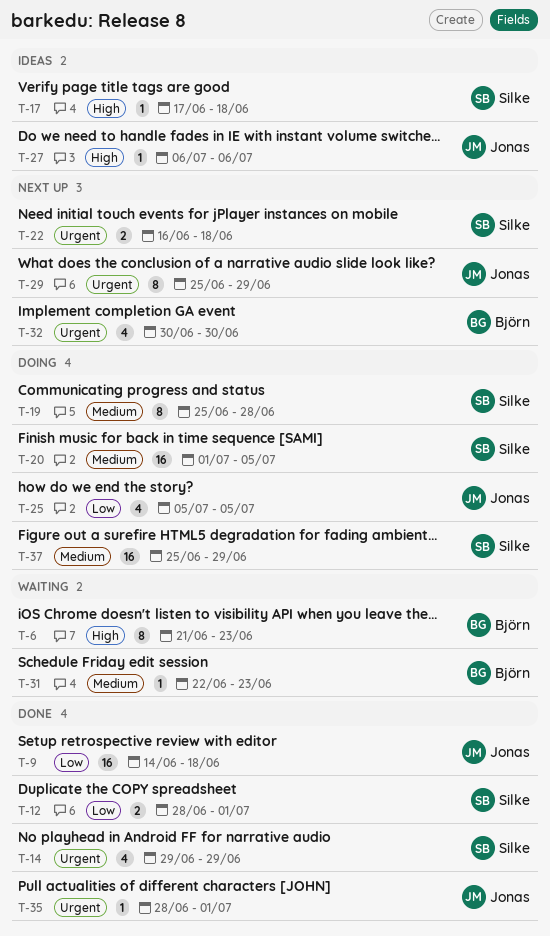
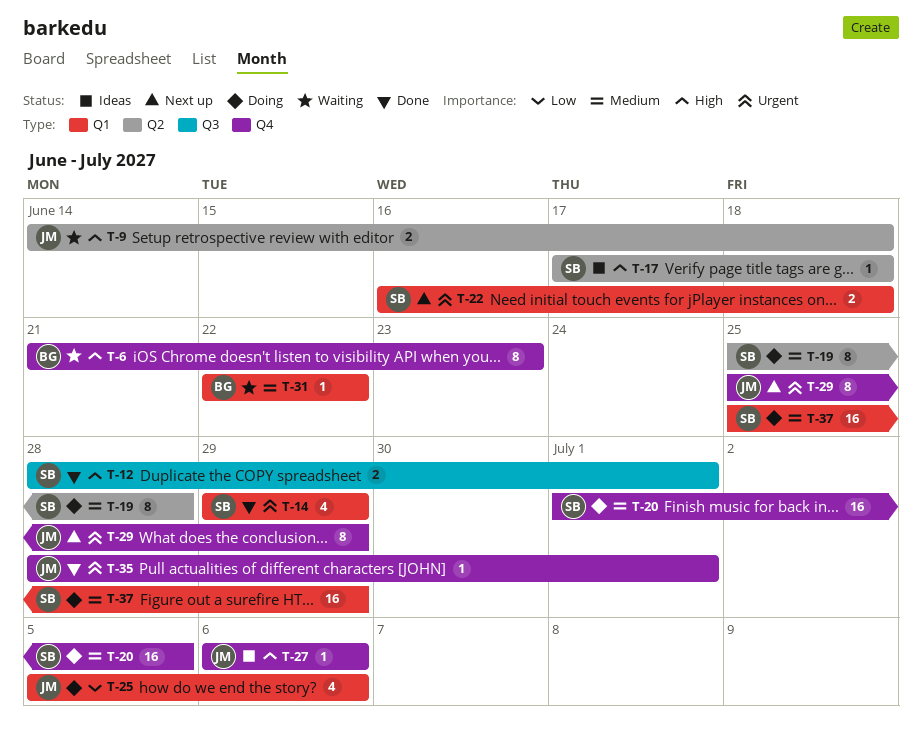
T-9, status: Done -> Waiting
T-9, priority: Low -> High
T-9, estimate: 16 -> 2
T-12, priority: Low -> High
T-25, due: Jul 5 -> Jul 6
T-31, due: Jun 23 -> Jun 22
T-32: present -> none

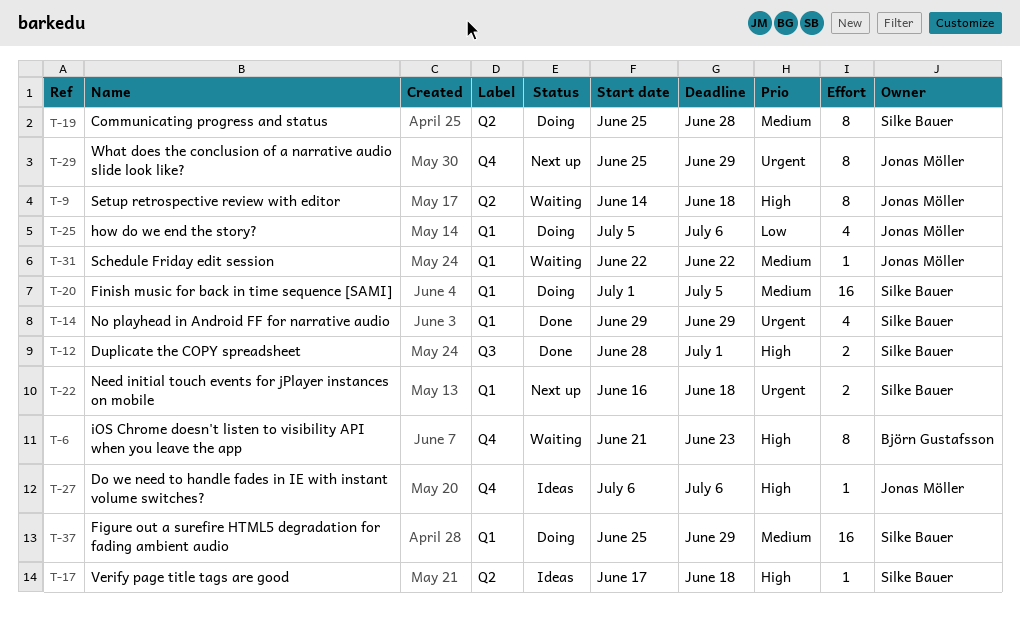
T-9, estimate: 2 -> 8
T-20, label: Q4 -> Q1
T-31, owner: Björn Gustafsson -> Jonas Möller
T-35: present -> none

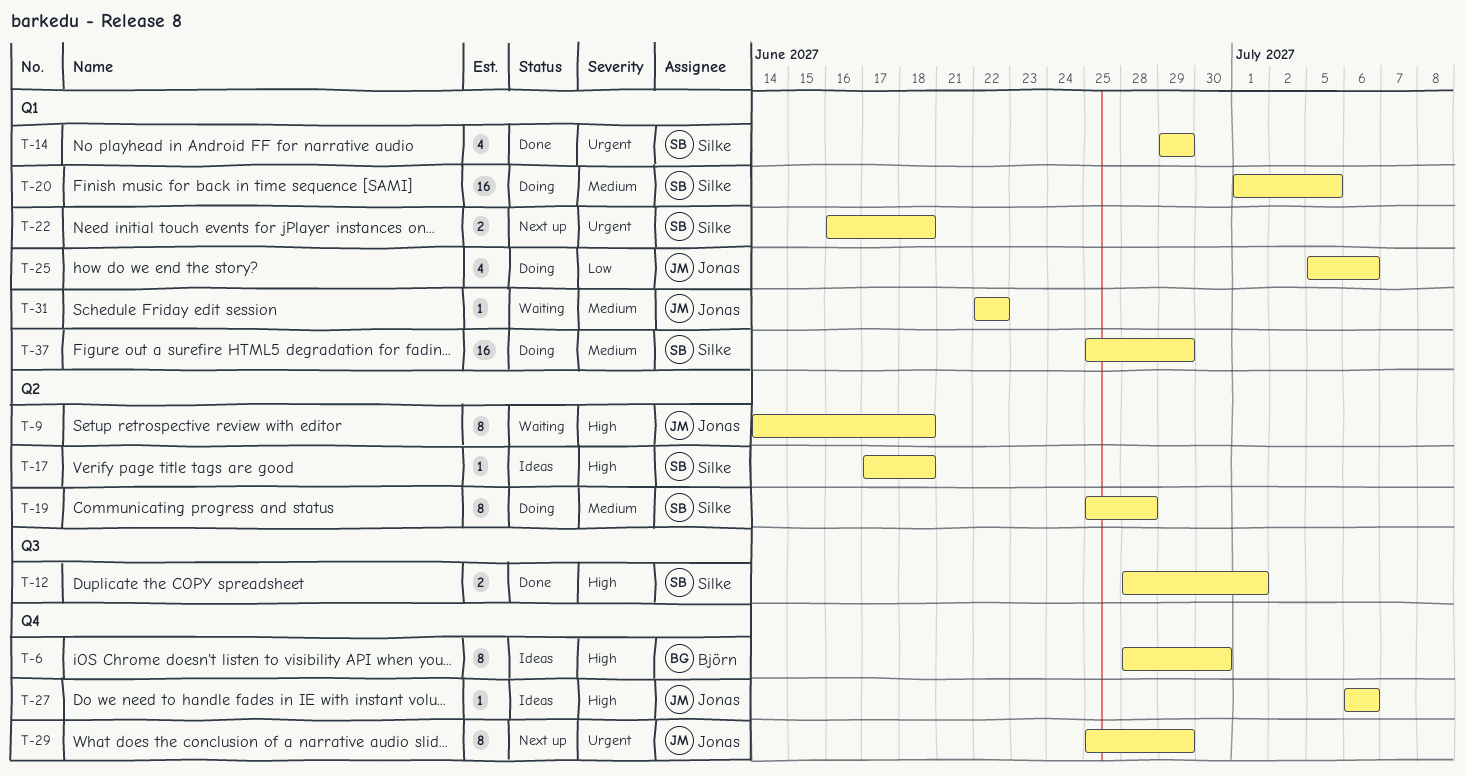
T-6, status: Waiting -> Ideas
T-6, start: Jun 21 -> Jun 28
T-6, due: Jun 23 -> Jun 30

